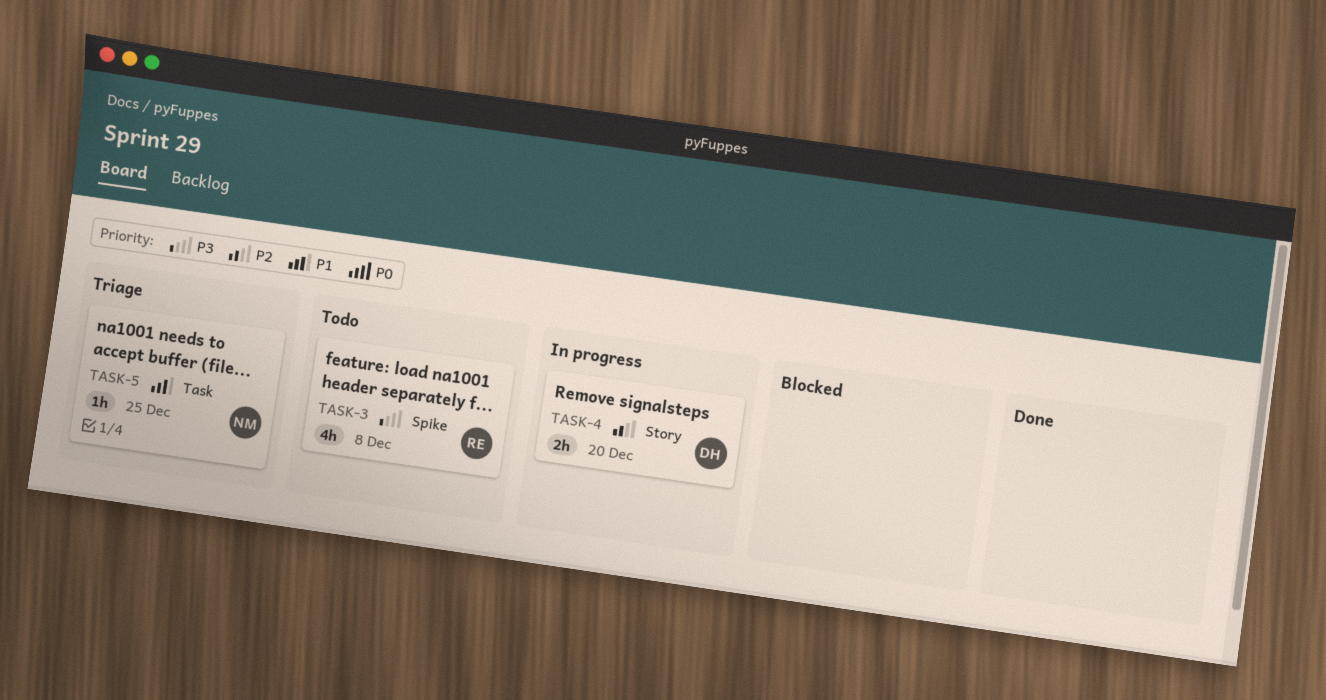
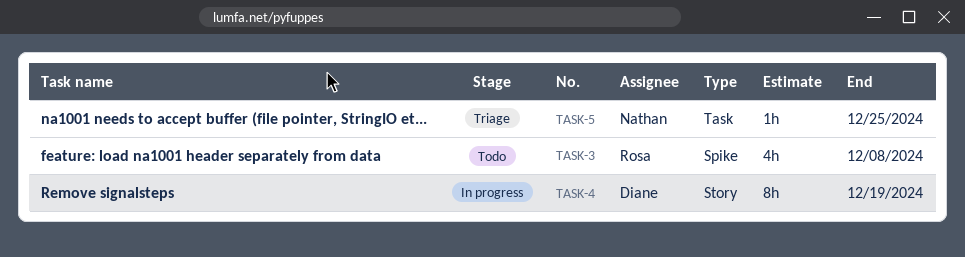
TASK-4, estimate: 2h -> 8h
TASK-4, due: Dec 20 -> Dec 19

